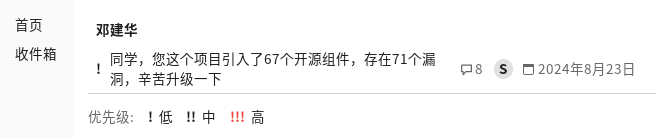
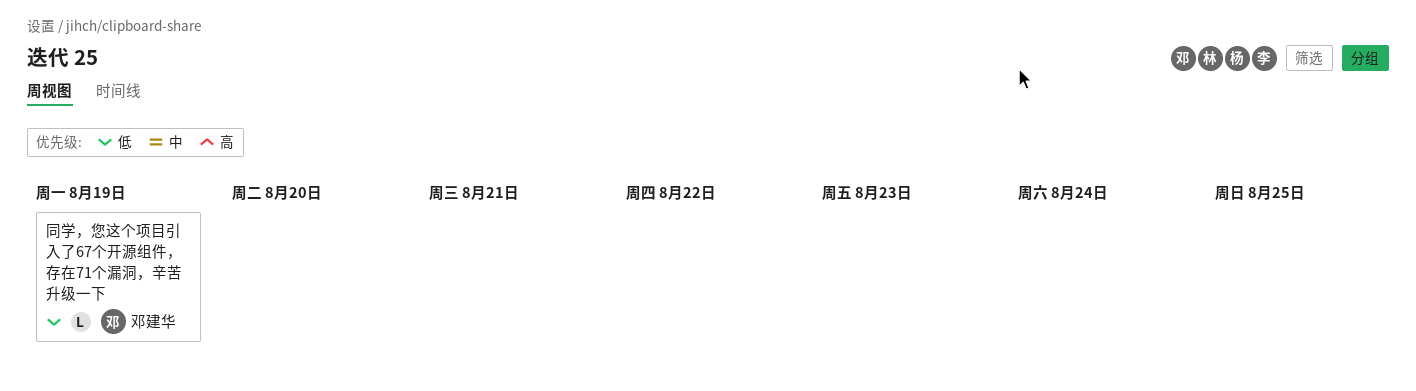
同学，您这个项目引入了67个开源组件，存在71个漏洞，辛苦升级一下, estimate: S -> L
同学，您这个项目引入了67个开源组件，存在71个漏洞，辛苦升级一下, due: Aug 23 -> Aug 19

